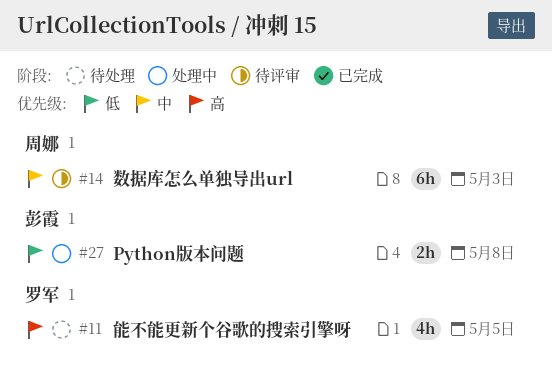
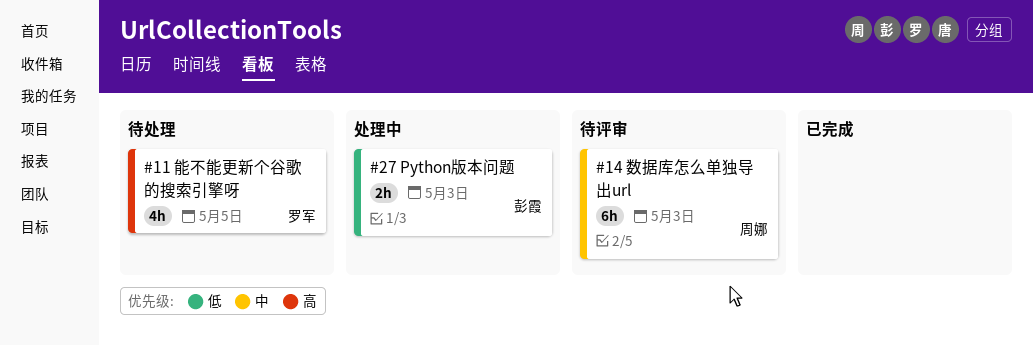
#27, due: May 8 -> May 3

